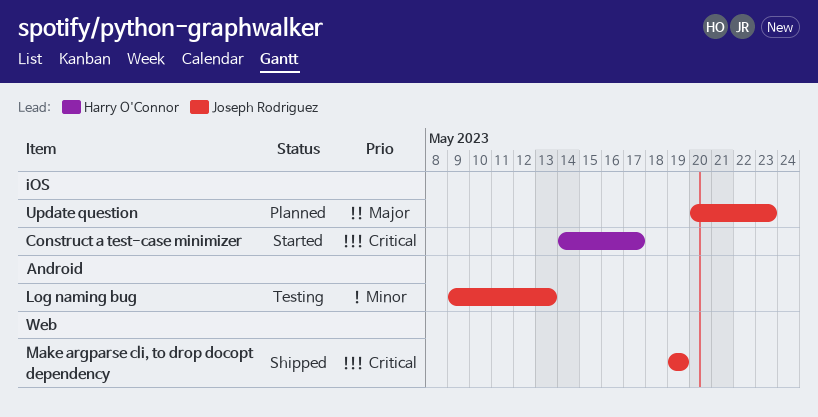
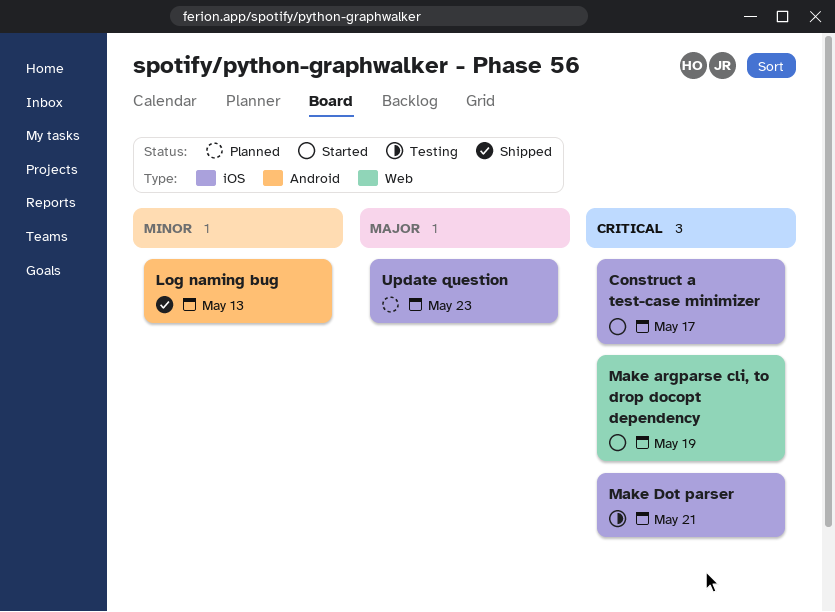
Log naming bug, status: Testing -> Shipped
Make argparse cli, to drop docopt dependency, status: Shipped -> Started
Make Dot parser: none -> present

